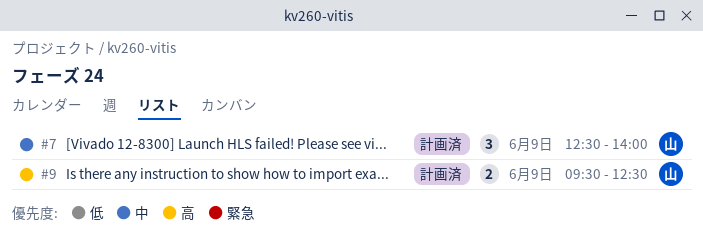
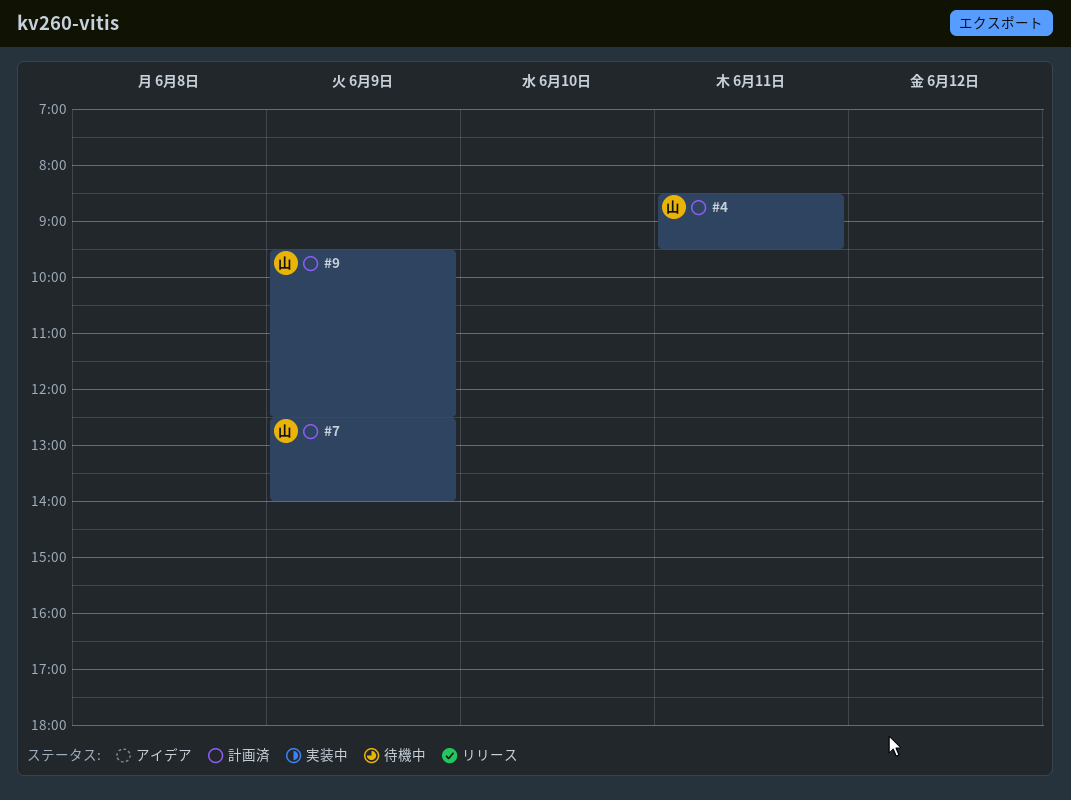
#4: none -> present

